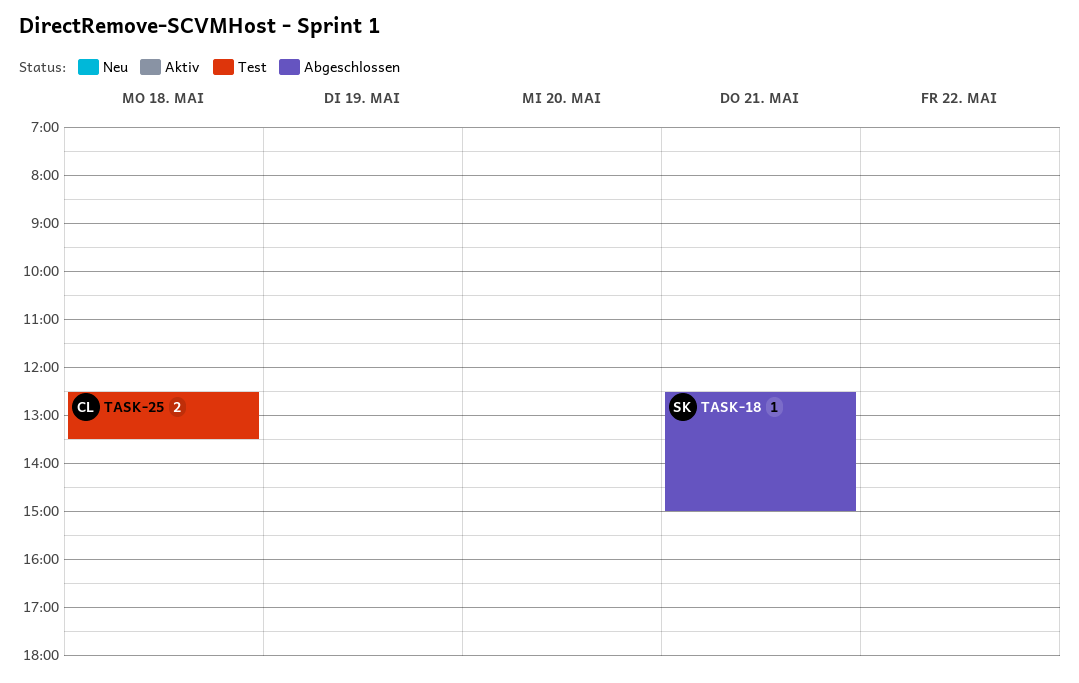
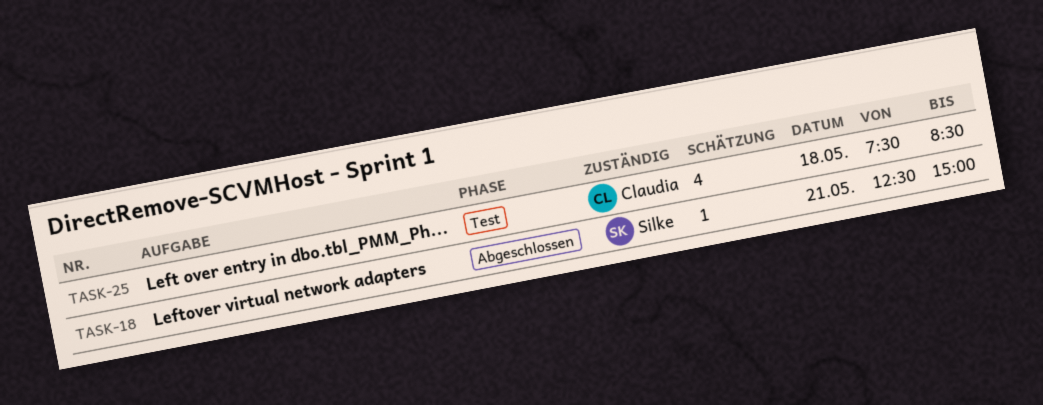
TASK-25, estimate: 2 -> 4
TASK-25, begins: 12:30 -> 07:30
TASK-25, ends: 13:30 -> 08:30

